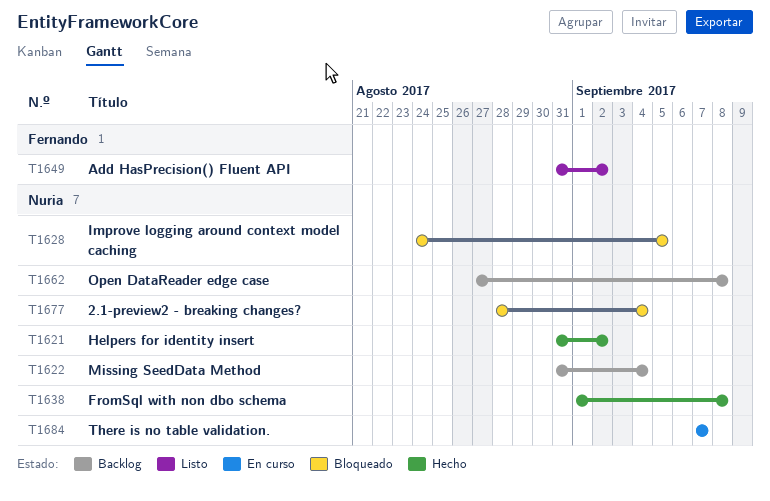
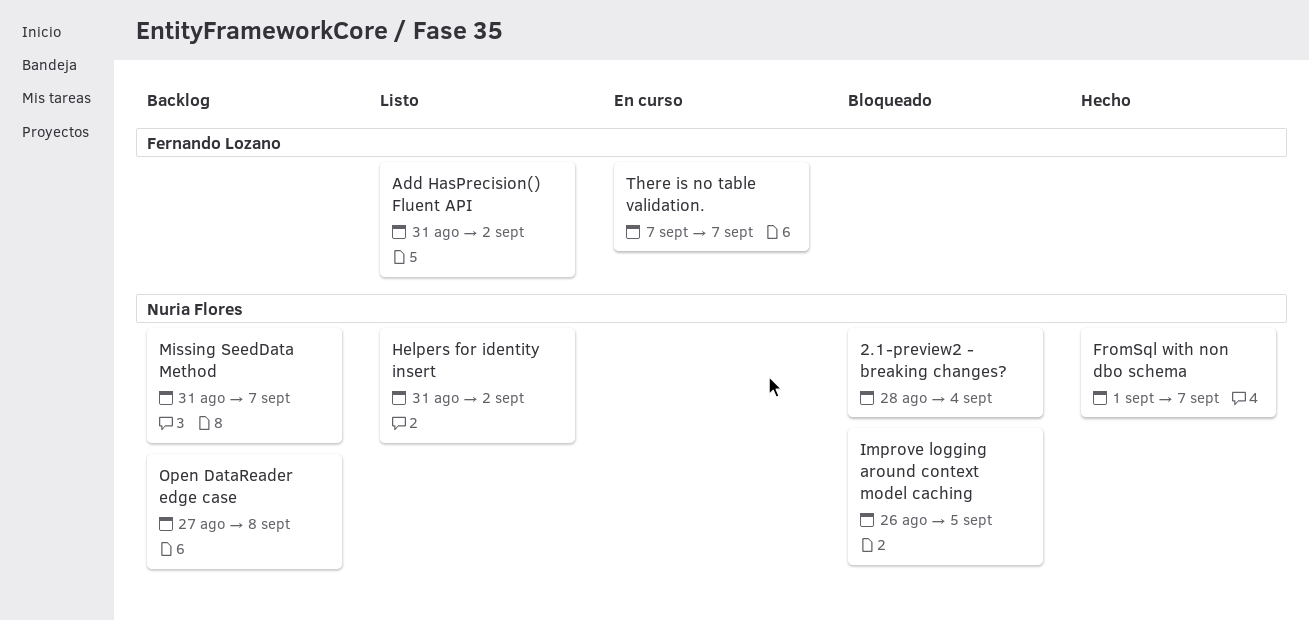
FromSql with non dbo schema, due: Sep 8 -> Sep 7
Helpers for identity insert, status: Hecho -> Listo
Improve logging around context model caching, start: Aug 24 -> Aug 26
Missing SeedData Method, due: Sep 4 -> Sep 7
There is no table validation., owner: Nuria Flores -> Fernando Lozano

